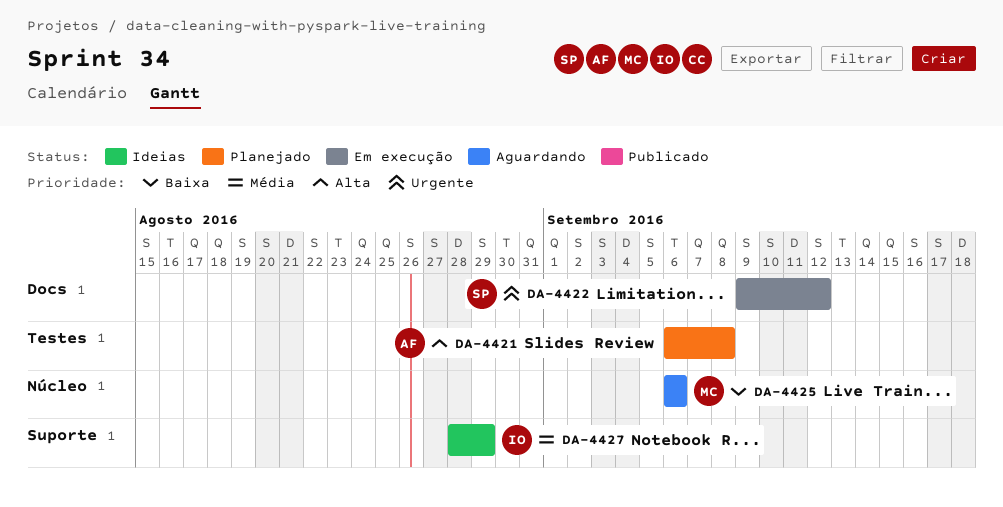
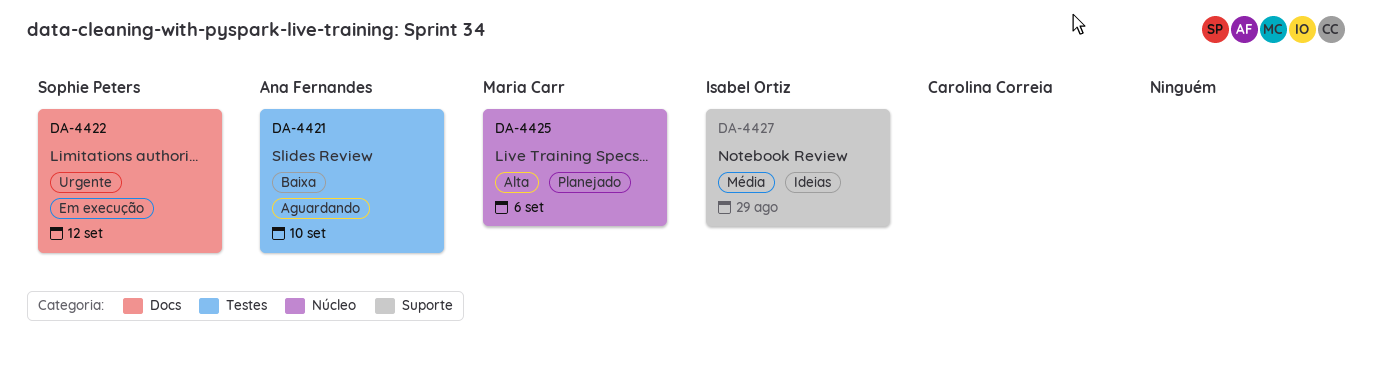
DA-4421, status: Planejado -> Aguardando
DA-4421, priority: Alta -> Baixa
DA-4421, due: Sep 8 -> Sep 10
DA-4425, status: Aguardando -> Planejado
DA-4425, priority: Baixa -> Alta

